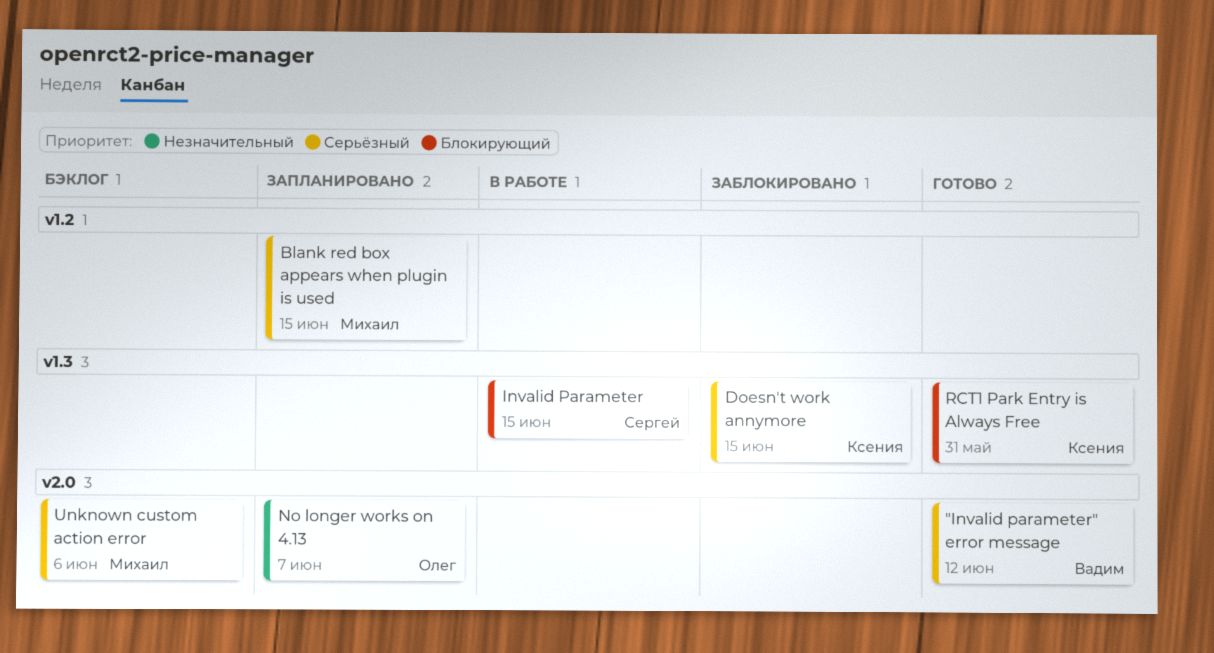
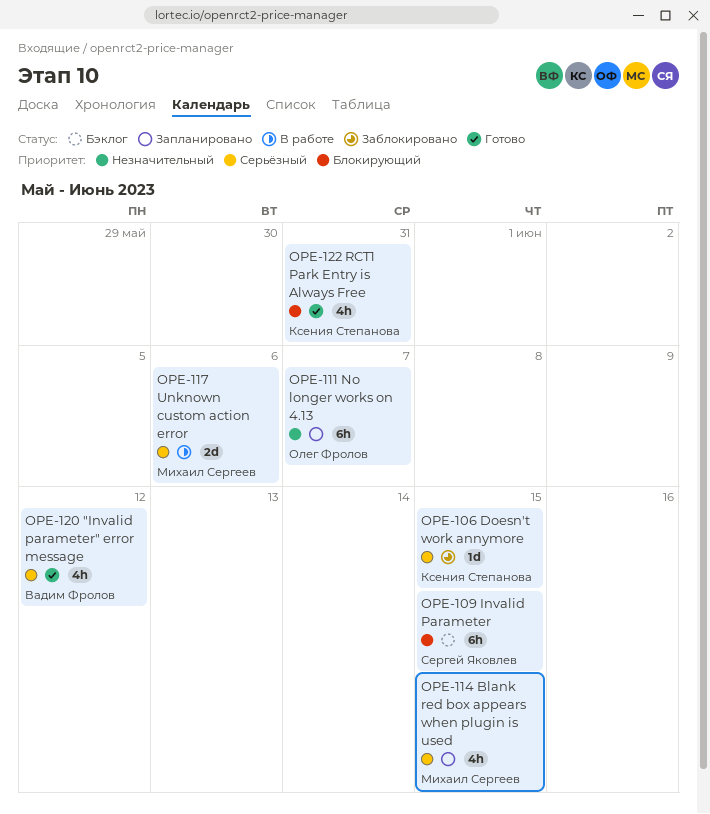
Invalid Parameter, status: В работе -> Бэклог
Unknown custom action error, status: Бэклог -> В работе

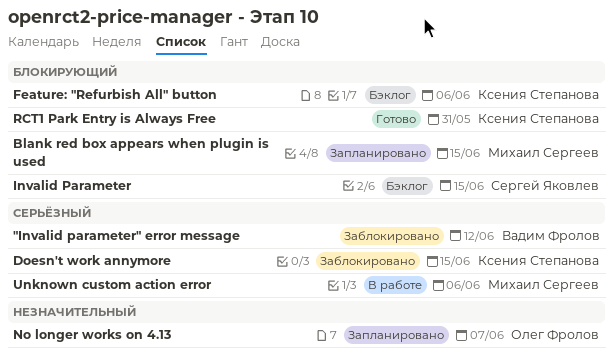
"Invalid parameter" error message, status: Готово -> Заблокировано
Blank red box appears when plugin is used, priority: Серьёзный -> Блокирующий
Feature: "Refurbish All" button: none -> present

